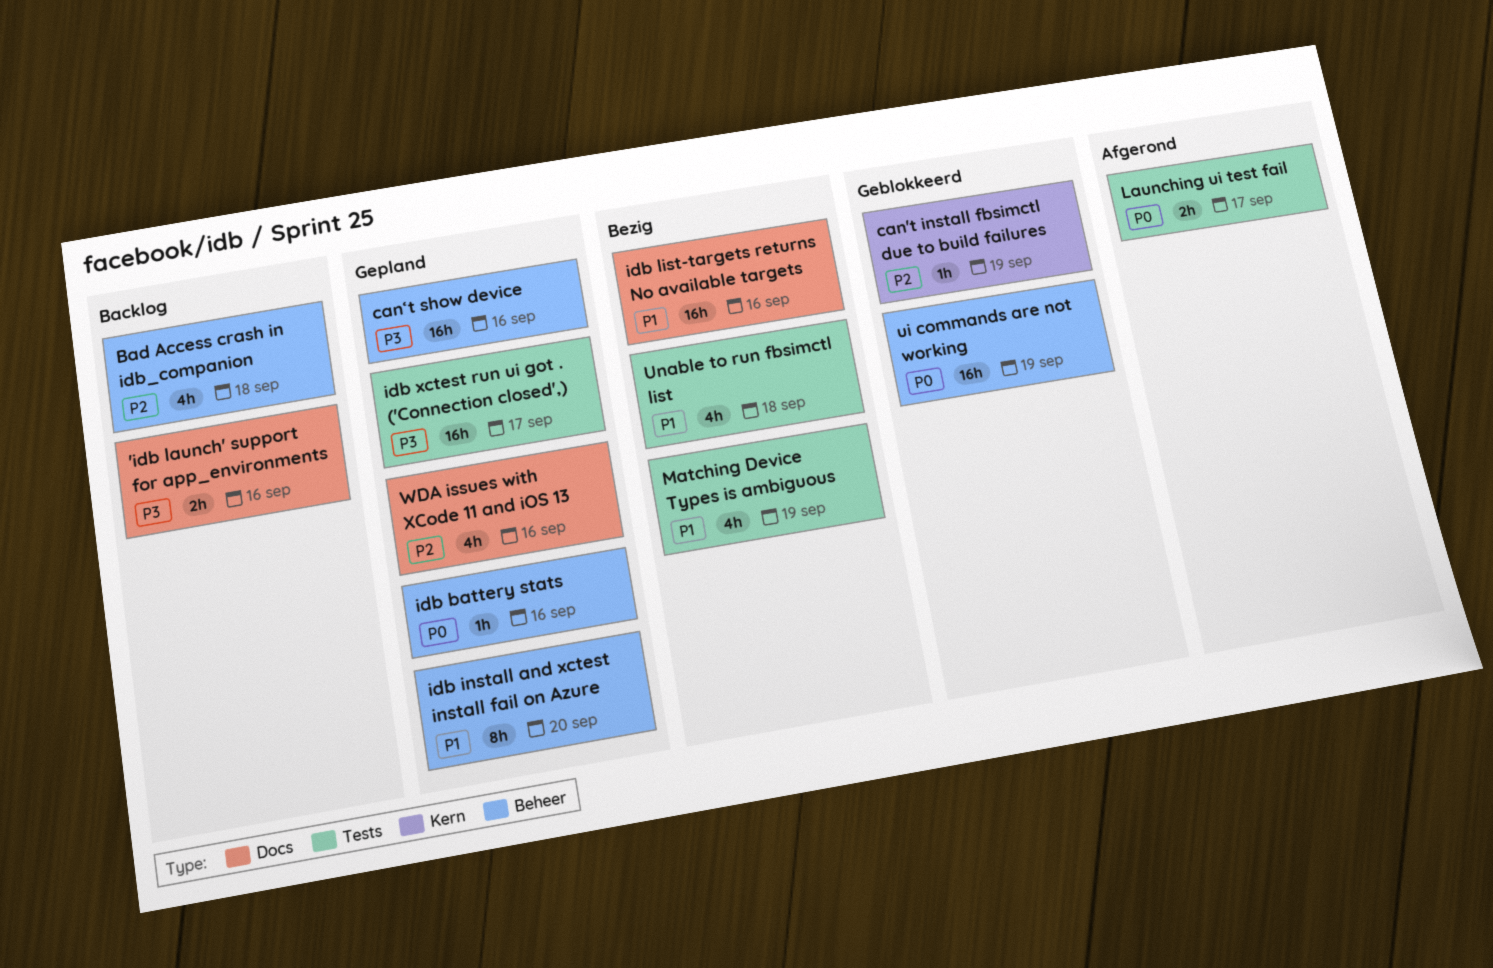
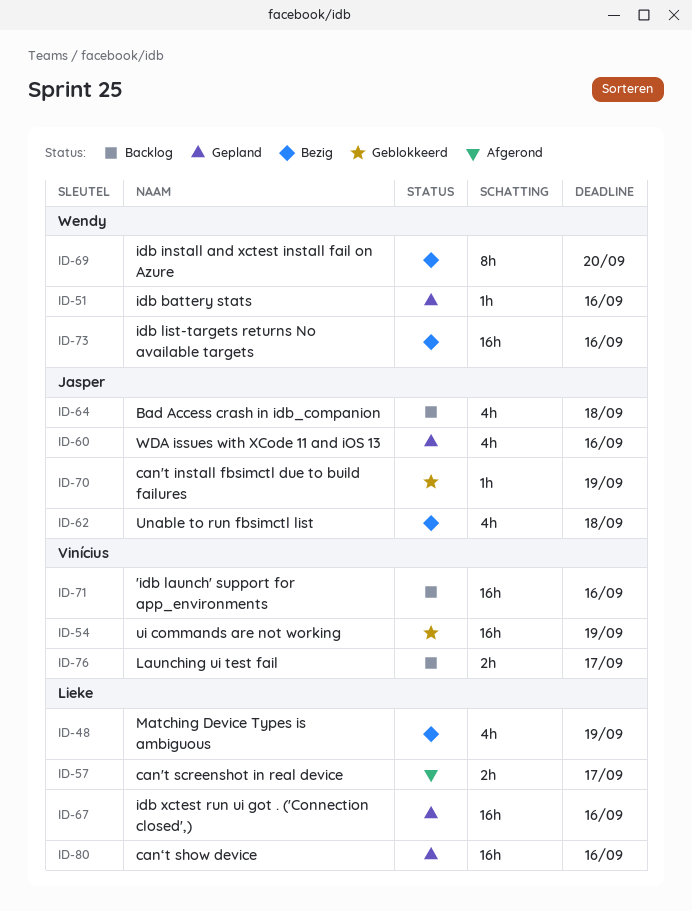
'idb launch' support for app_environments, estimate: 2h -> 16h
can't screenshot in real device: none -> present
idb install and xctest install fail on Azure, status: Gepland -> Bezig
idb xctest run ui got . ('Connection closed',), due: Sep 17 -> Sep 16
Launching ui test fail, status: Afgerond -> Backlog

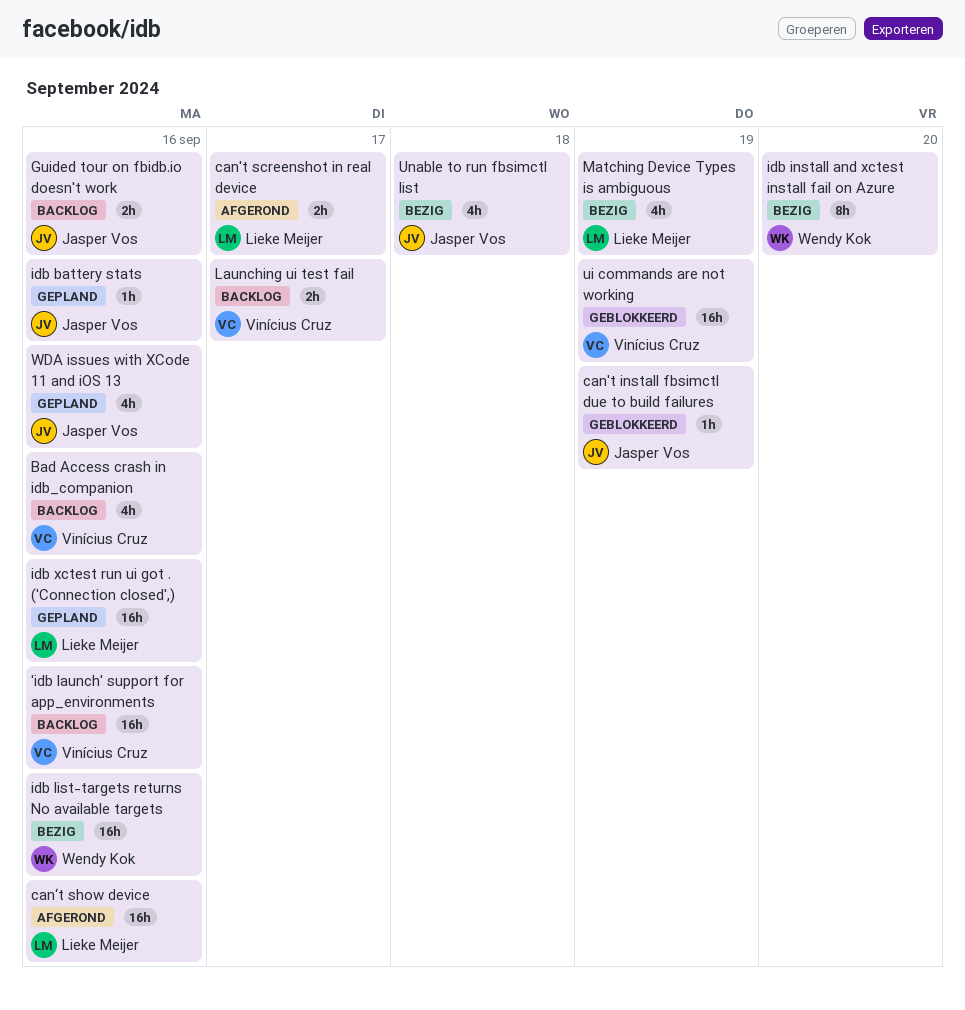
Bad Access crash in idb_companion, owner: Jasper Vos -> Vinícius Cruz
Bad Access crash in idb_companion, due: Sep 18 -> Sep 16
can‘t show device, status: Gepland -> Afgerond
Guided tour on fbidb.io doesn't work: none -> present
idb battery stats, owner: Wendy Kok -> Jasper Vos

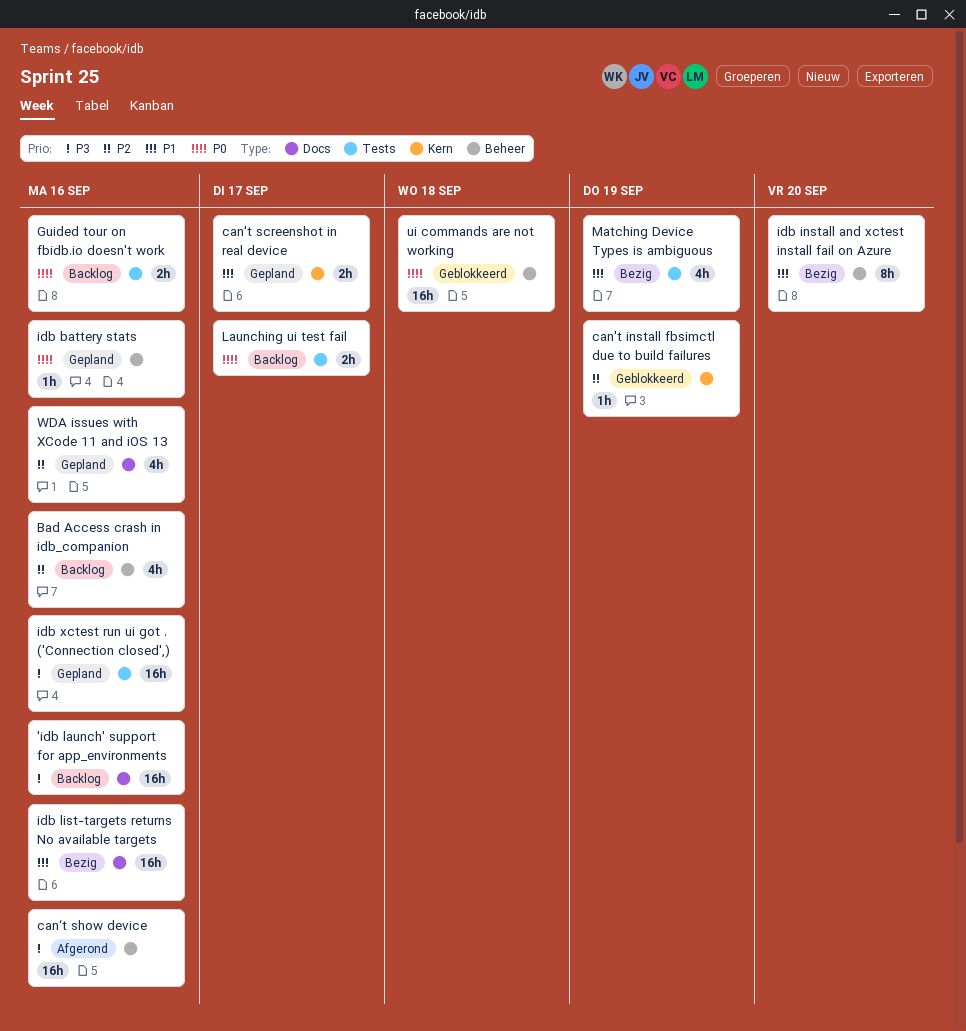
can't screenshot in real device, status: Afgerond -> Gepland
ui commands are not working, due: Sep 19 -> Sep 18
Unable to run fbsimctl list: present -> none

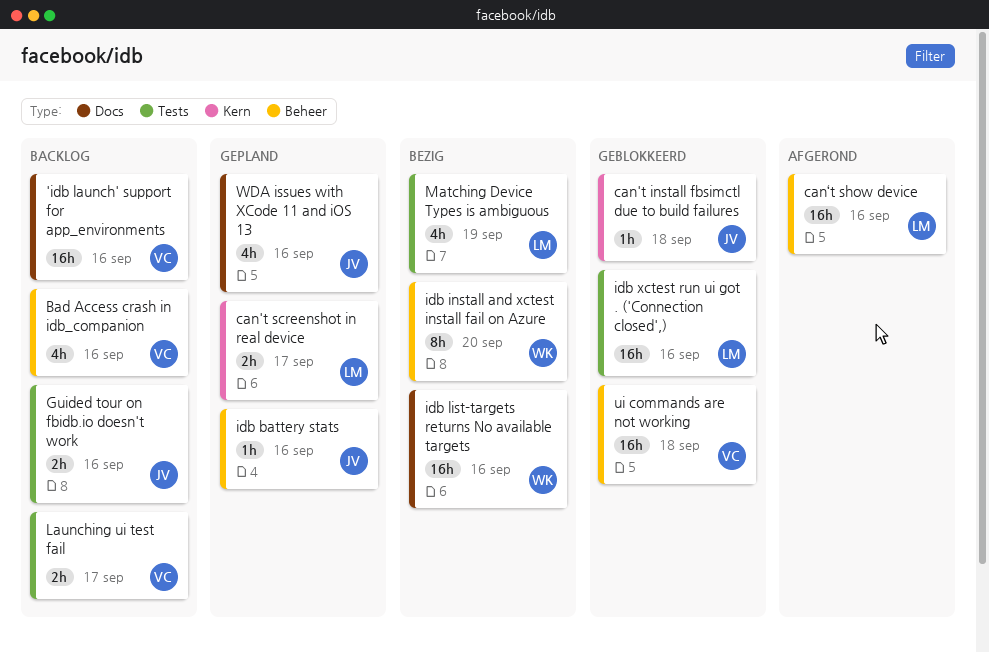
can't install fbsimctl due to build failures, due: Sep 19 -> Sep 18
idb xctest run ui got . ('Connection closed',), status: Gepland -> Geblokkeerd

